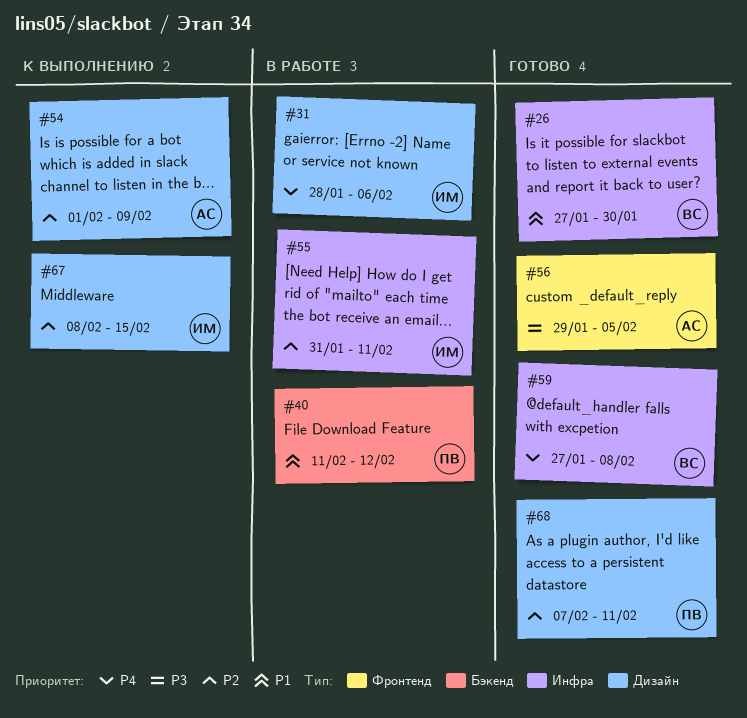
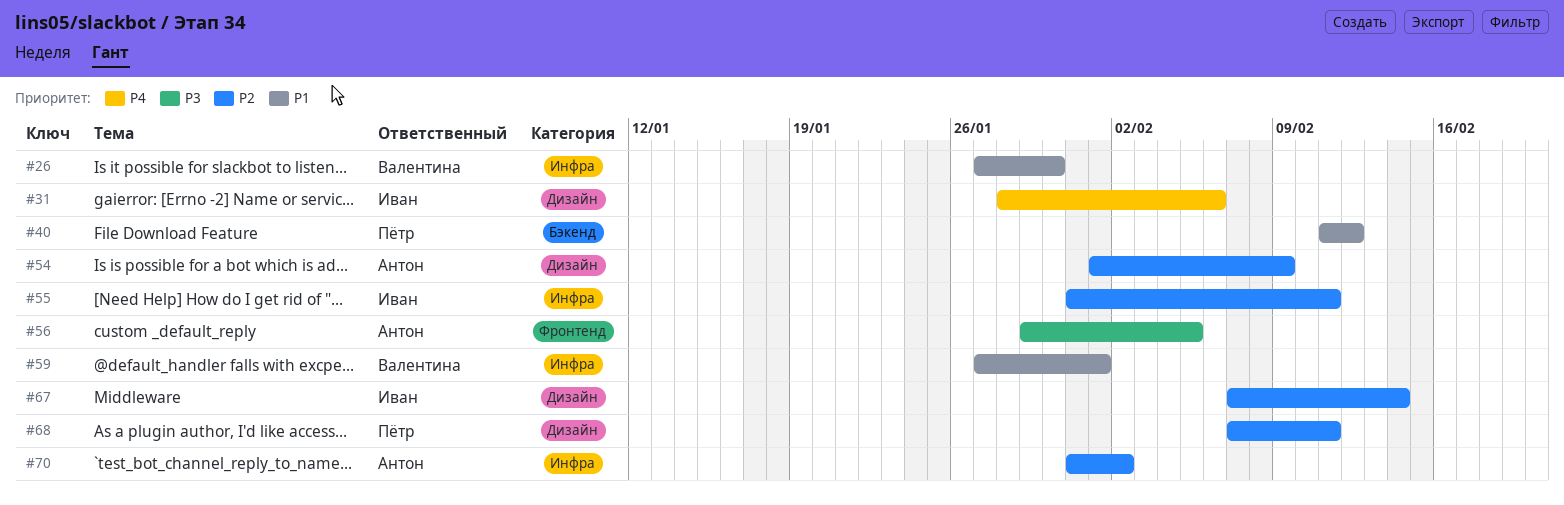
#59, priority: P4 -> P1
#59, due: Feb 8 -> Feb 1
#67, start: Feb 8 -> Feb 7
#67, due: Feb 15 -> Feb 14
#70: none -> present

